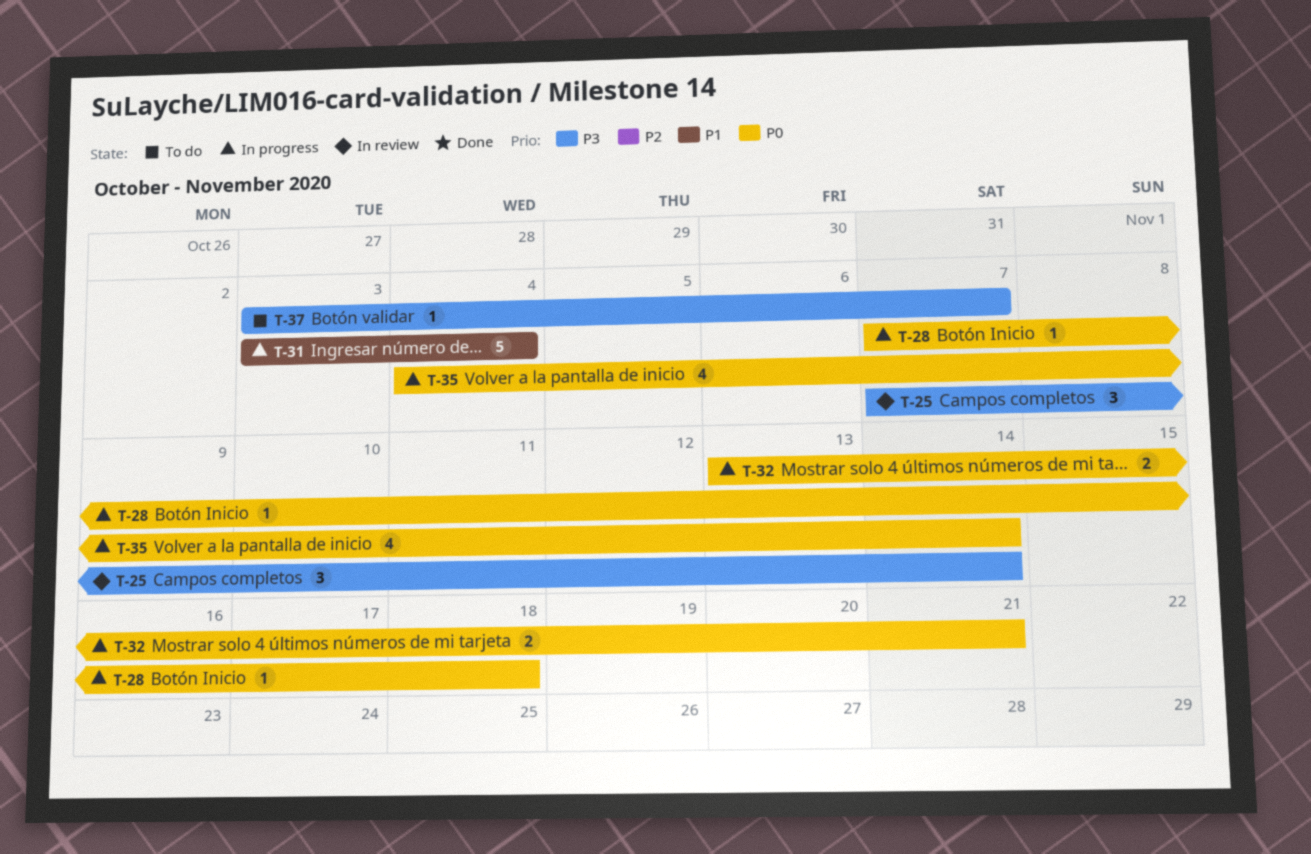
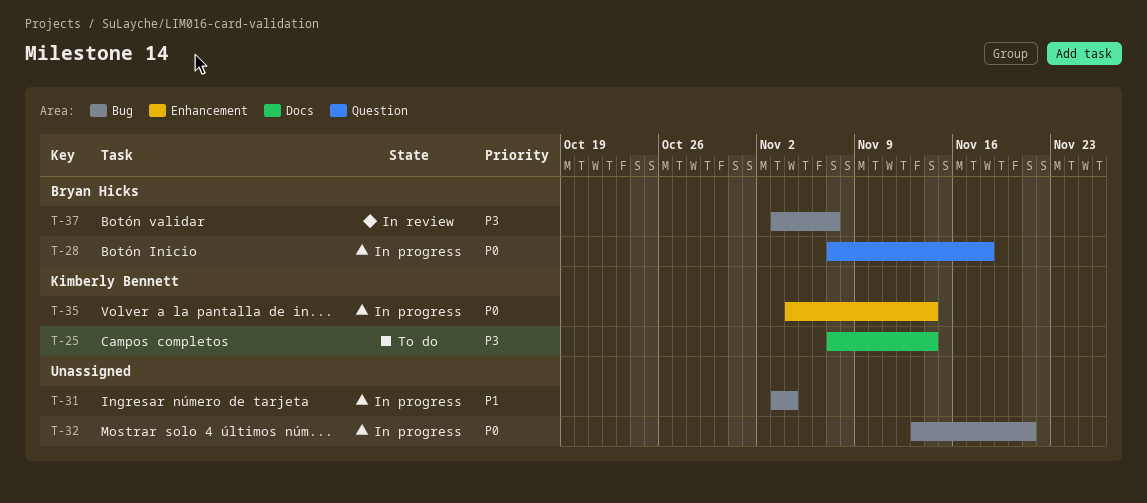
T-25, status: In review -> To do
T-37, status: To do -> In review

